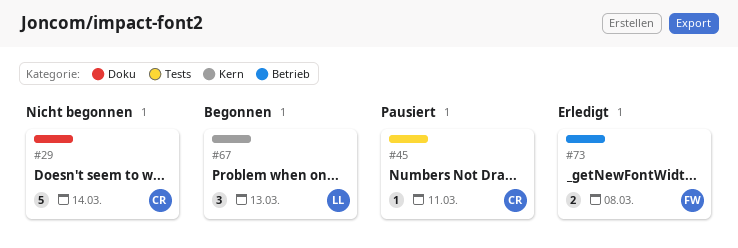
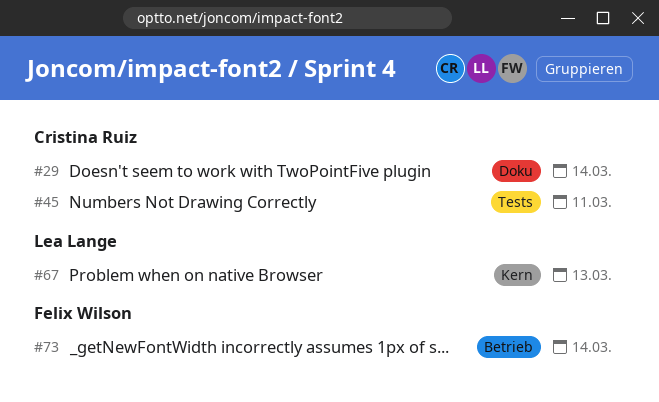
#73, due: Mar 8 -> Mar 14

